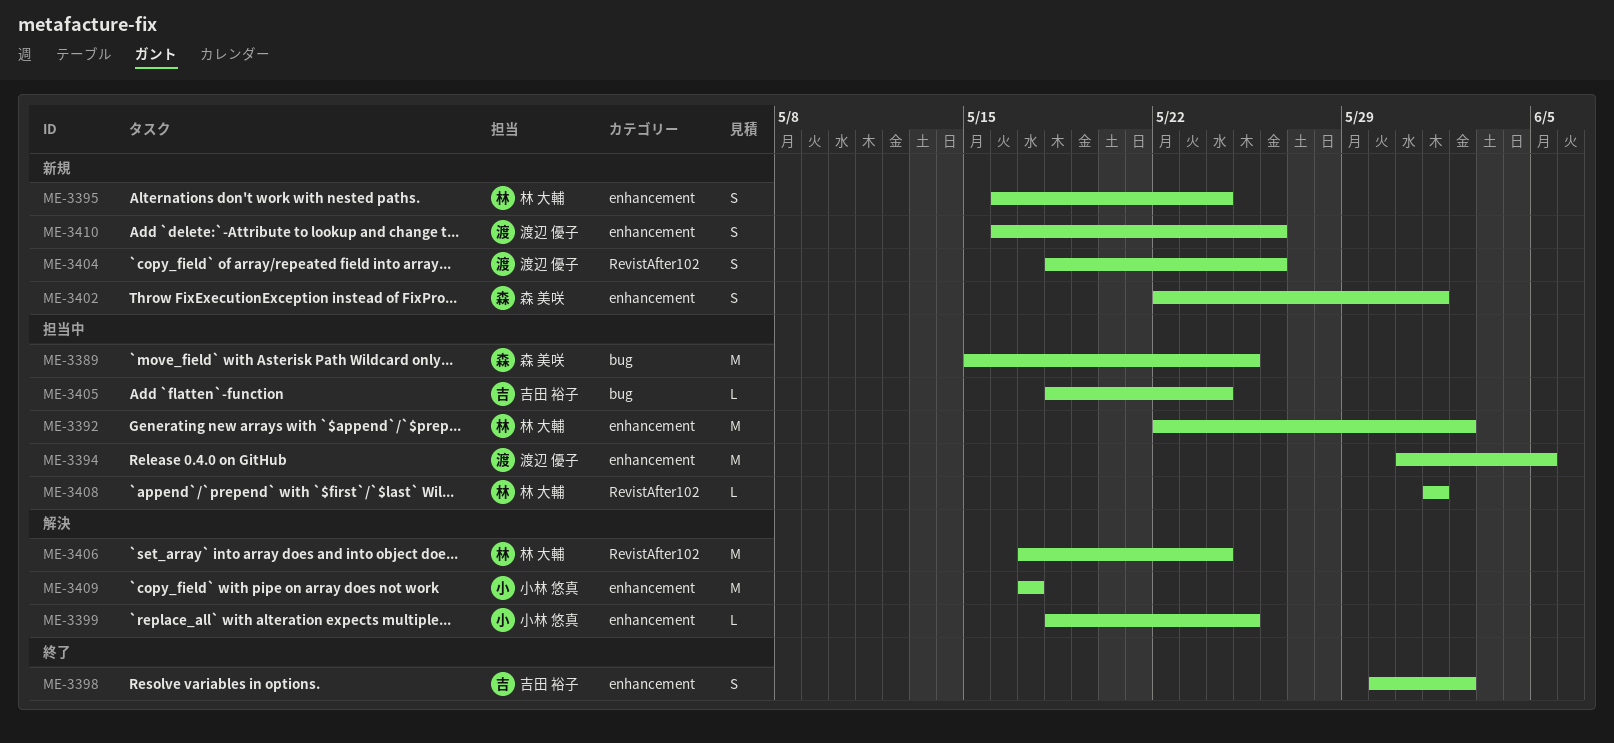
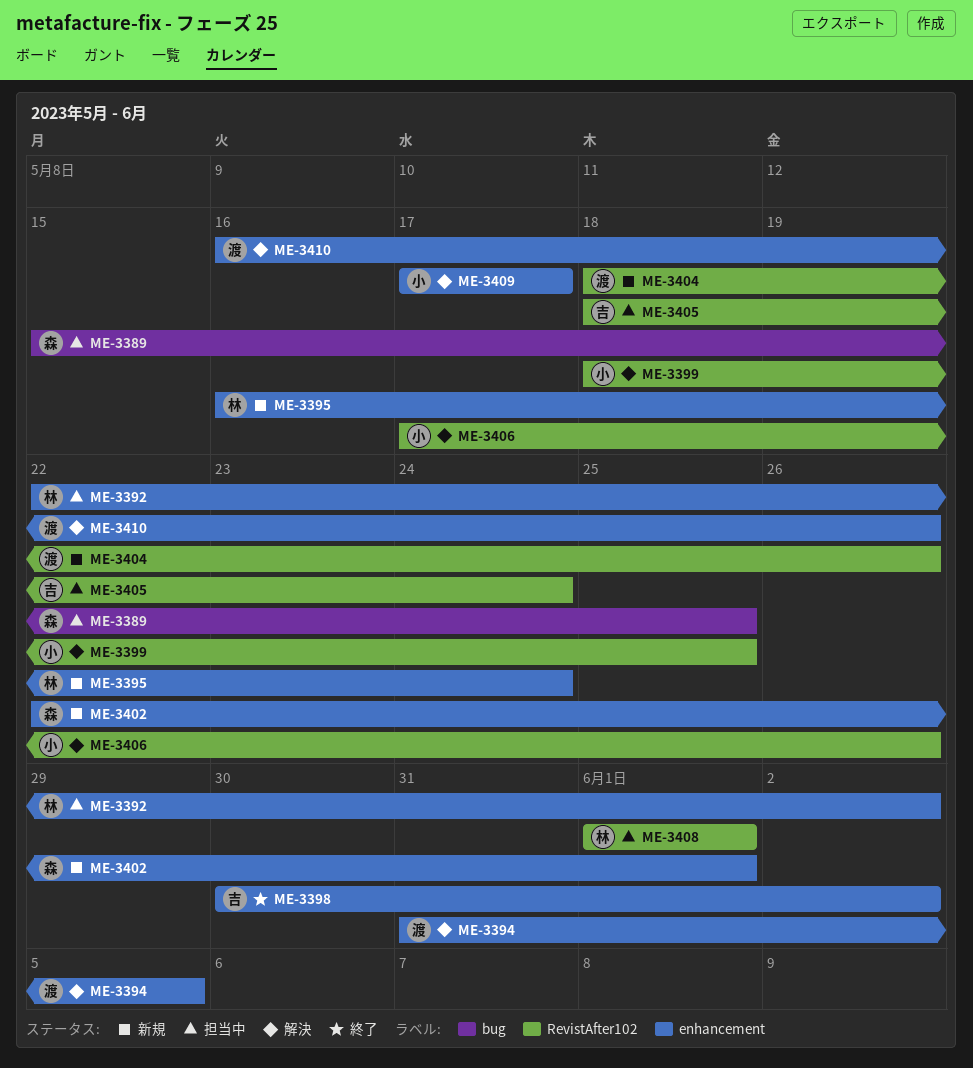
ME-3394, status: 担当中 -> 解決
ME-3399, label: enhancement -> RevistAfter102
ME-3405, label: bug -> RevistAfter102
ME-3406, owner: 林 大輔 -> 小林 悠真
ME-3406, due: May 24 -> May 26
ME-3410, status: 新規 -> 解決

